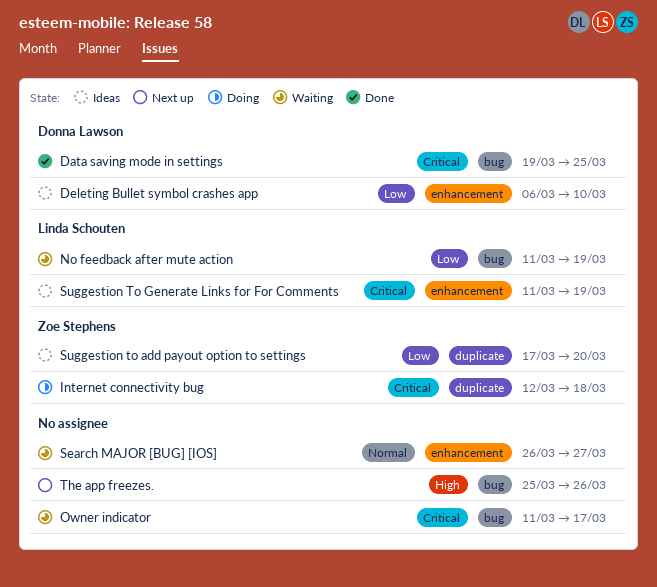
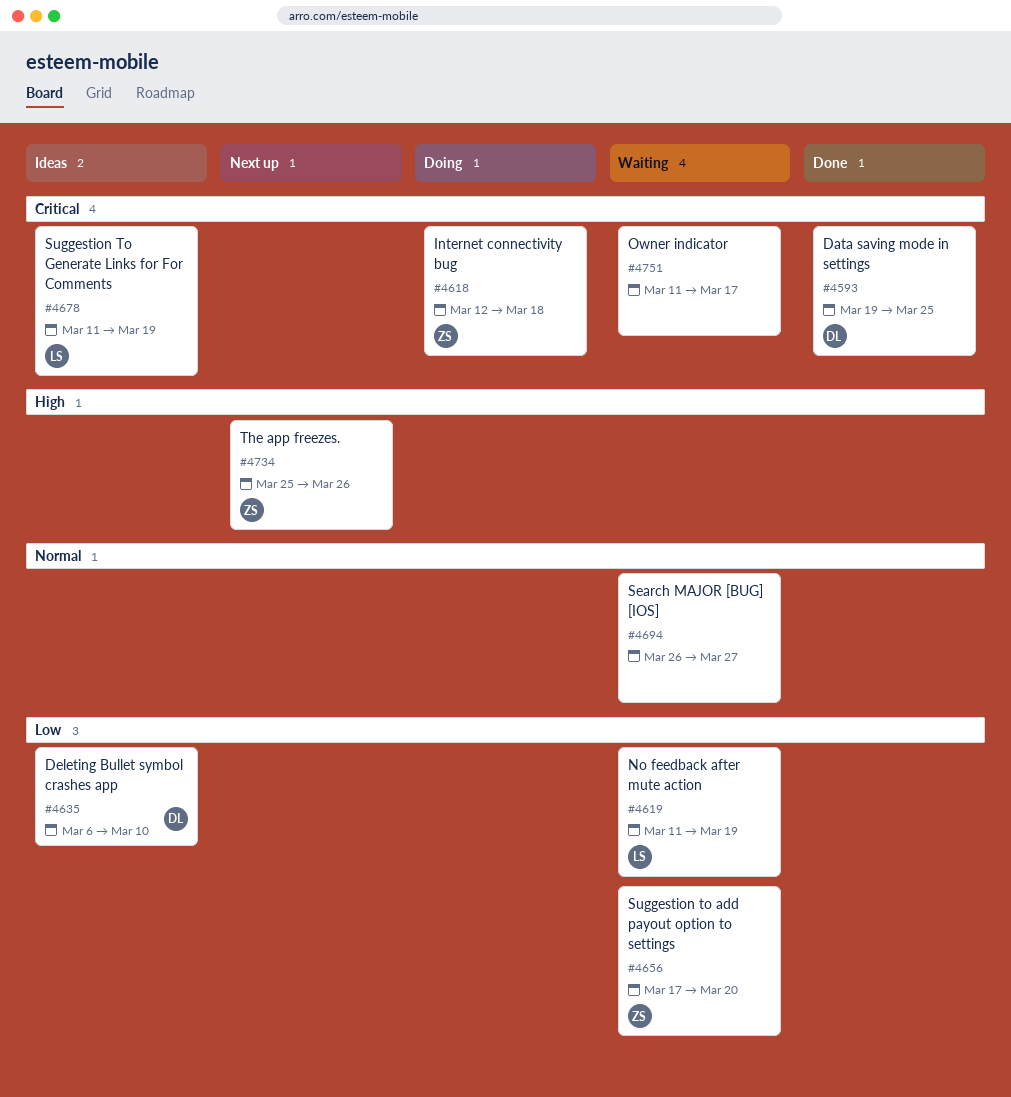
Suggestion to add payout option to settings, status: Ideas -> Waiting
The app freezes., owner: none -> Zoe Stephens

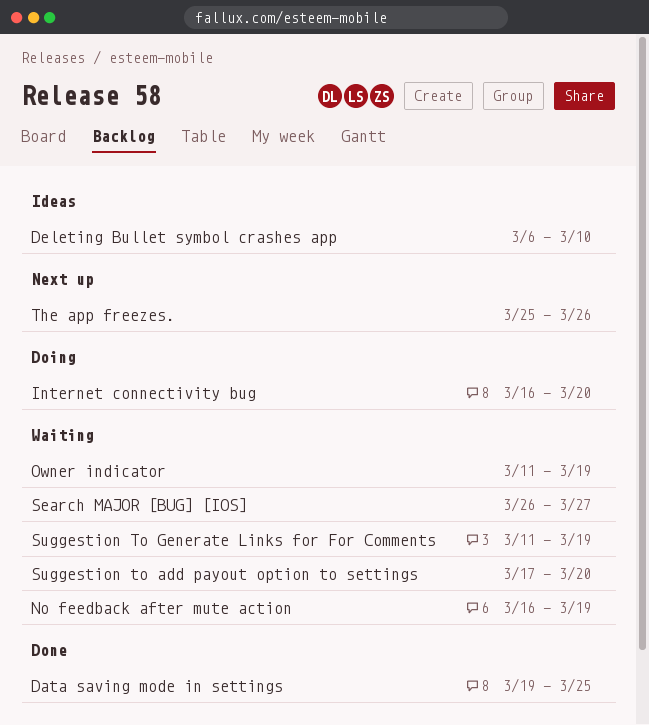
Internet connectivity bug, start: Mar 12 -> Mar 16
Internet connectivity bug, due: Mar 18 -> Mar 20
No feedback after mute action, start: Mar 11 -> Mar 16
Owner indicator, due: Mar 17 -> Mar 19
Suggestion To Generate Links for For Comments, status: Ideas -> Waiting

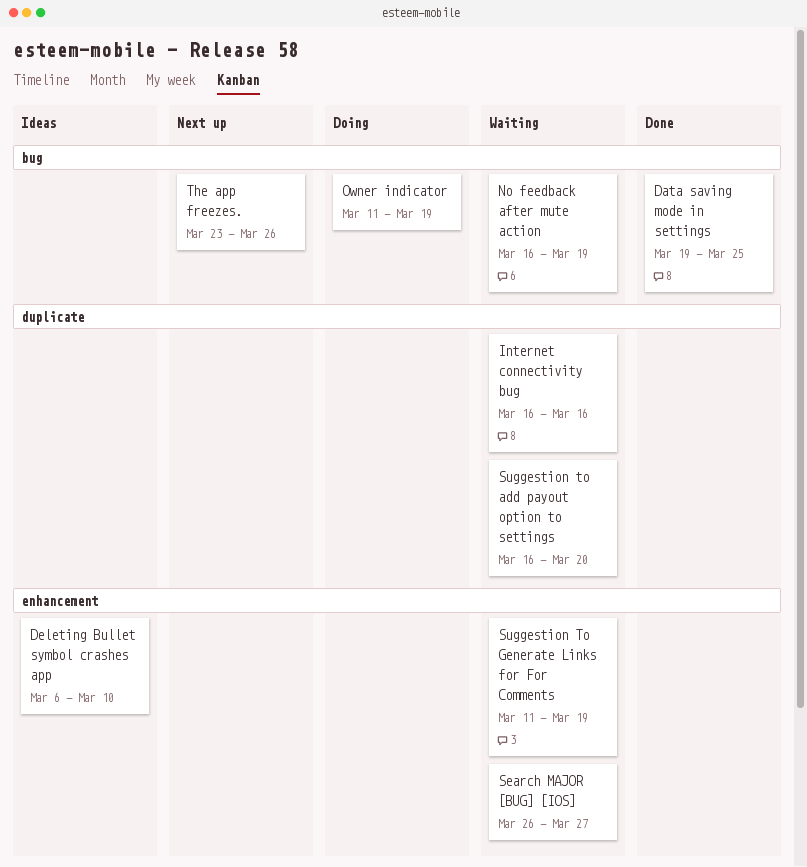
Internet connectivity bug, status: Doing -> Waiting
Internet connectivity bug, due: Mar 20 -> Mar 16
Owner indicator, status: Waiting -> Doing
Suggestion to add payout option to settings, start: Mar 17 -> Mar 16
The app freezes., start: Mar 25 -> Mar 23

